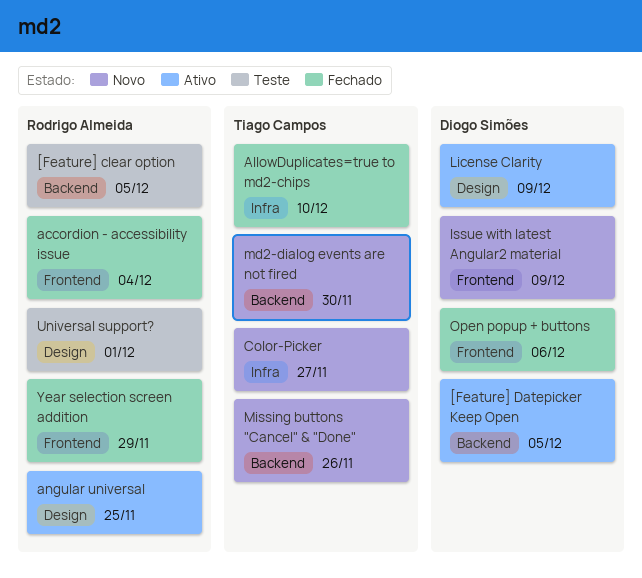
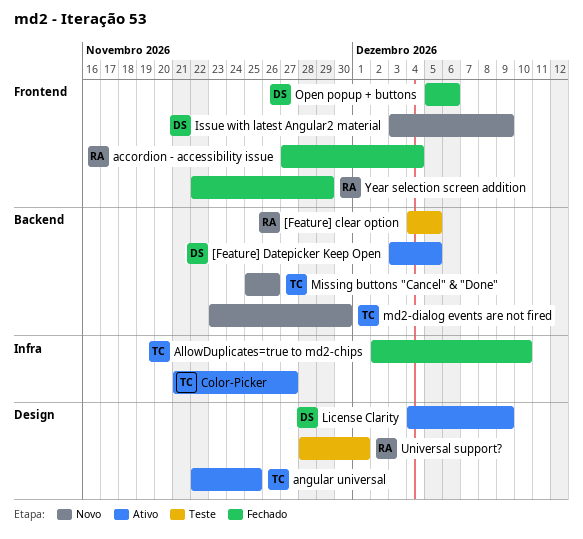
angular universal, owner: Rodrigo Almeida -> Tiago Campos
Color-Picker, status: Novo -> Ativo

